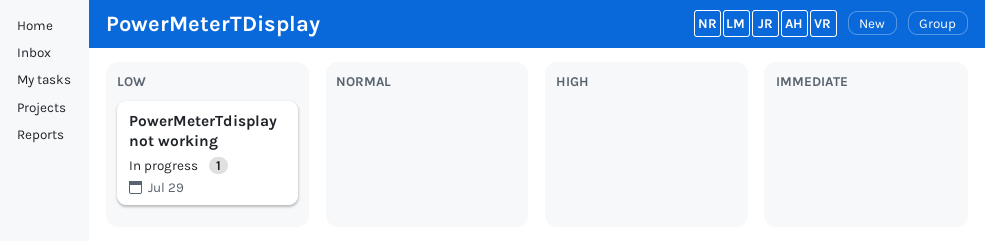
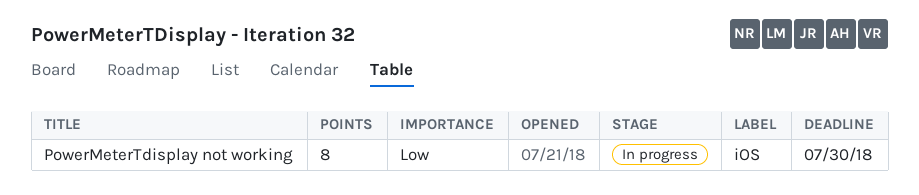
PowerMeterTdisplay not working, estimate: 1 -> 8
PowerMeterTdisplay not working, due: Jul 29 -> Jul 30

